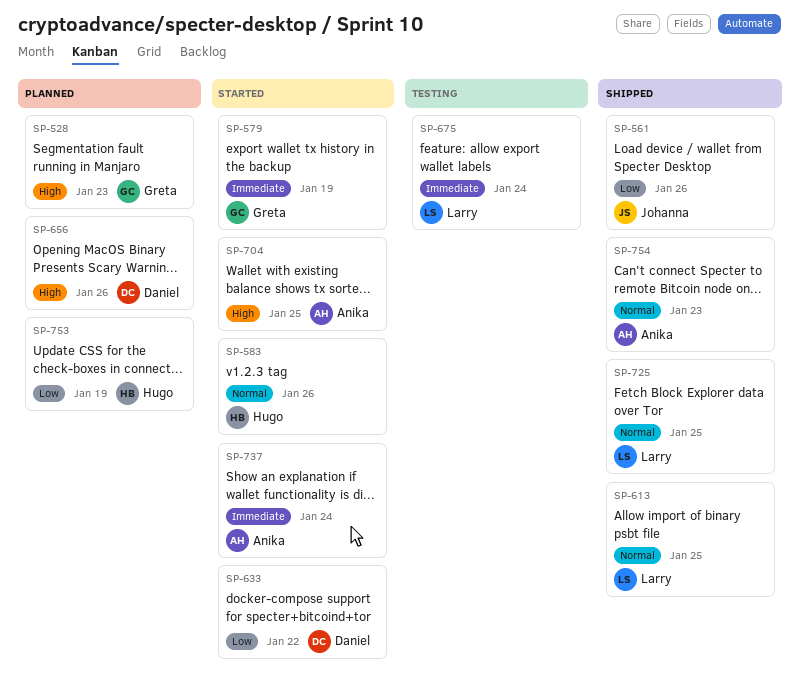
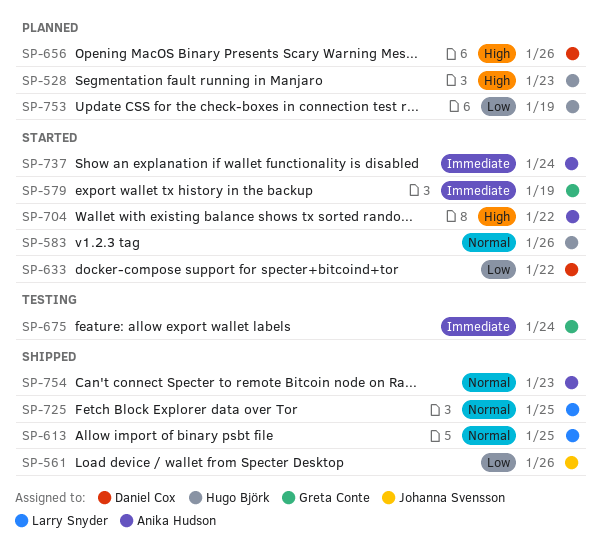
SP-528, owner: Greta Conte -> Hugo Björk
SP-675, owner: Larry Snyder -> Greta Conte
SP-704, due: Jan 25 -> Jan 22

